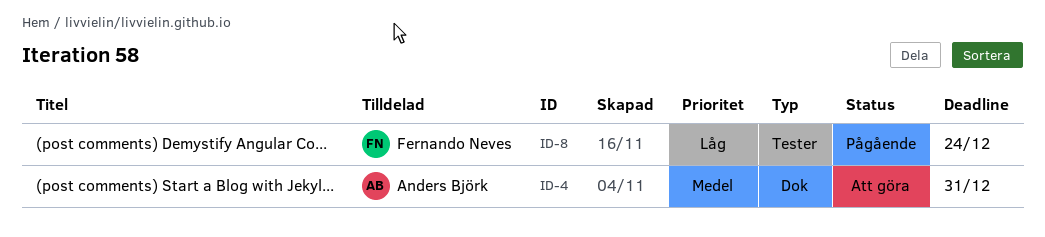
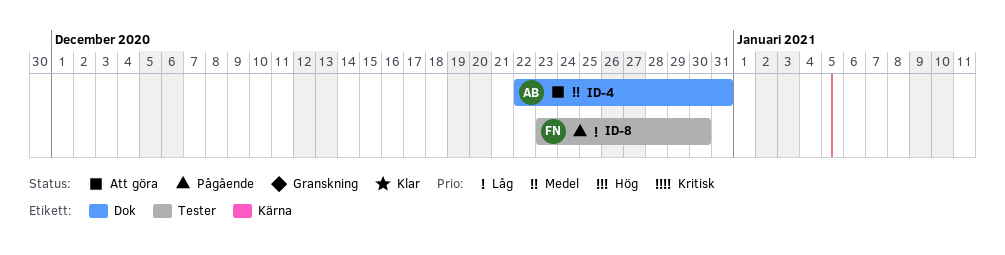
ID-8, due: Dec 24 -> Dec 30

